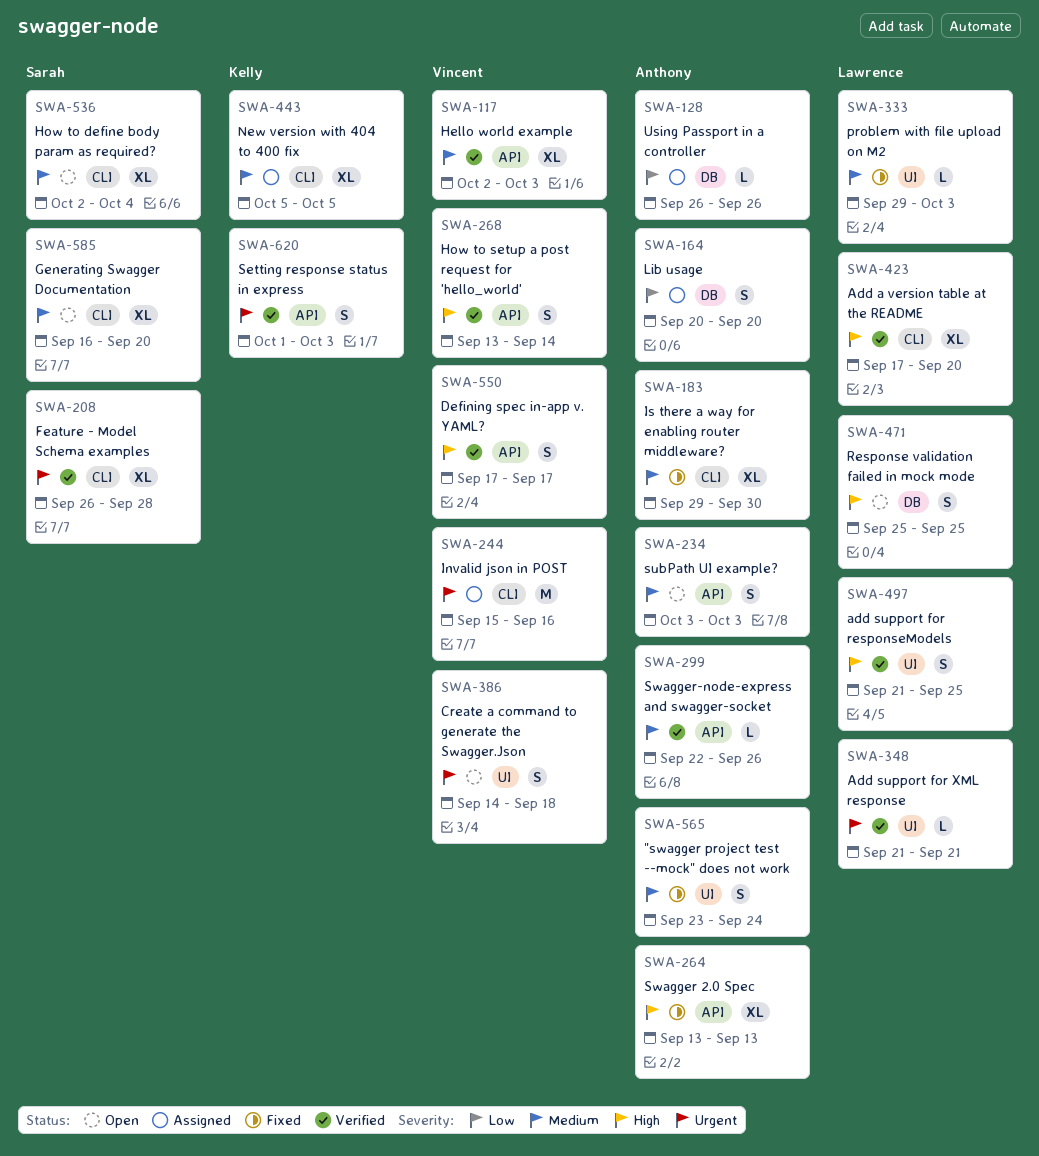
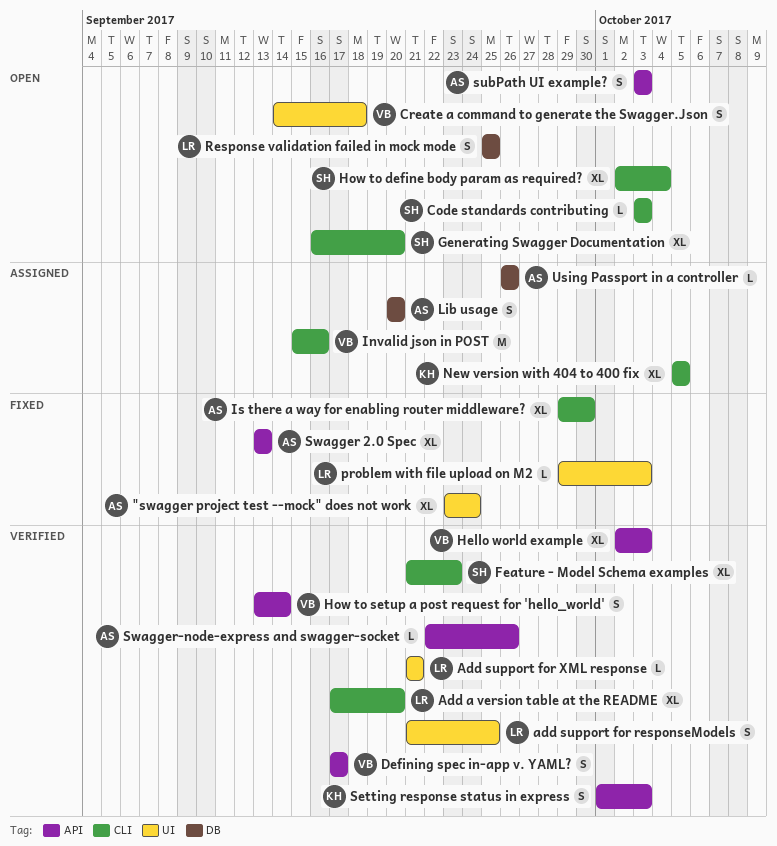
"swagger project test --mock" does not work, estimate: S -> XL
Code standards contributing: none -> present
Feature - Model Schema examples, start: Sep 26 -> Sep 21
Feature - Model Schema examples, due: Sep 28 -> Sep 23

